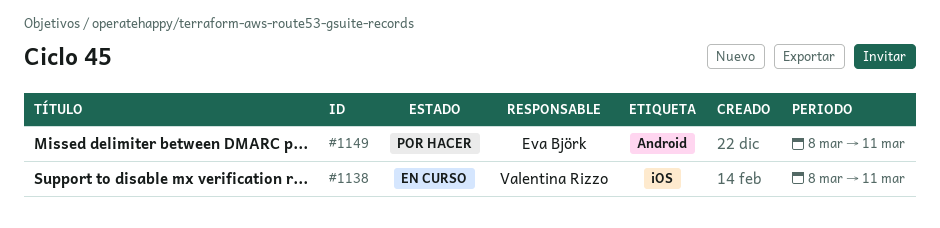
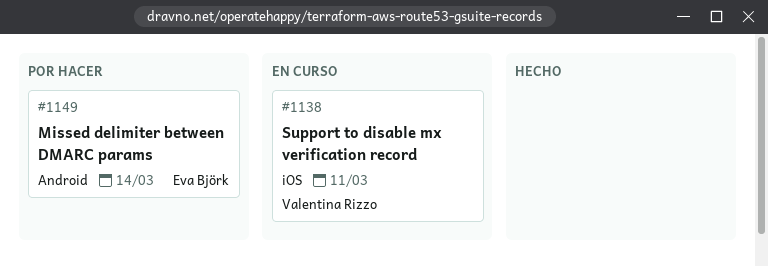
#1149, due: Mar 11 -> Mar 14

